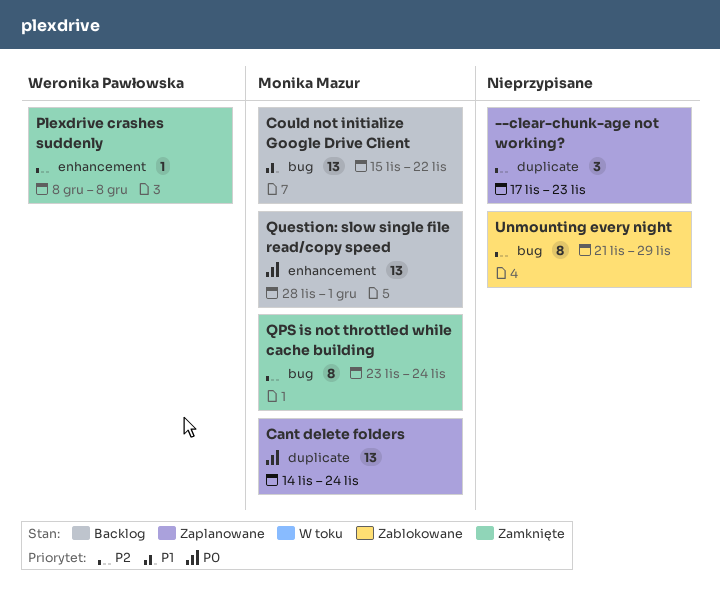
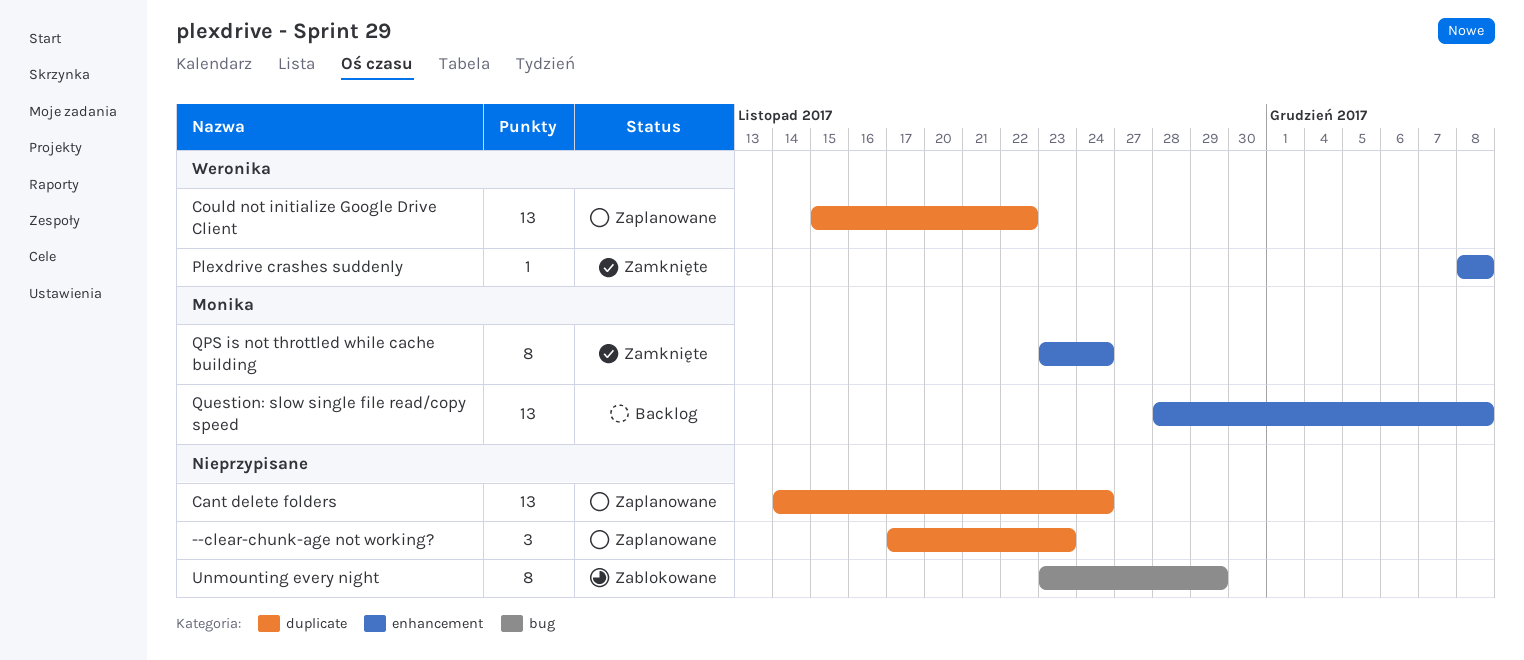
Cant delete folders, owner: Monika Mazur -> none
Could not initialize Google Drive Client, status: Backlog -> Zaplanowane
Could not initialize Google Drive Client, owner: Monika Mazur -> Weronika Pawłowska
Could not initialize Google Drive Client, label: bug -> duplicate
QPS is not throttled while cache building, label: bug -> enhancement
Question: slow single file read/copy speed, due: Dec 1 -> Dec 8
Unmounting every night, start: Nov 21 -> Nov 23

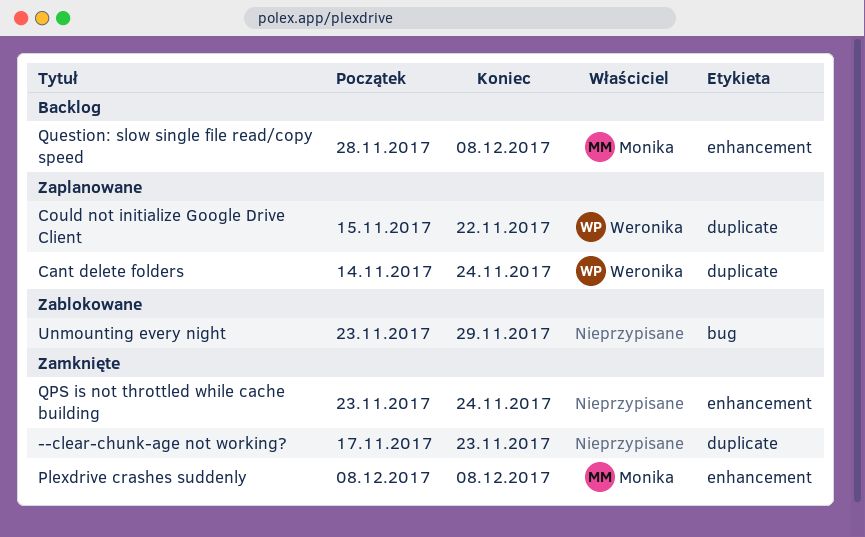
--clear-chunk-age not working?, status: Zaplanowane -> Zamknięte
Cant delete folders, owner: none -> Weronika
Plexdrive crashes suddenly, owner: Weronika -> Monika
QPS is not throttled while cache building, owner: Monika -> none

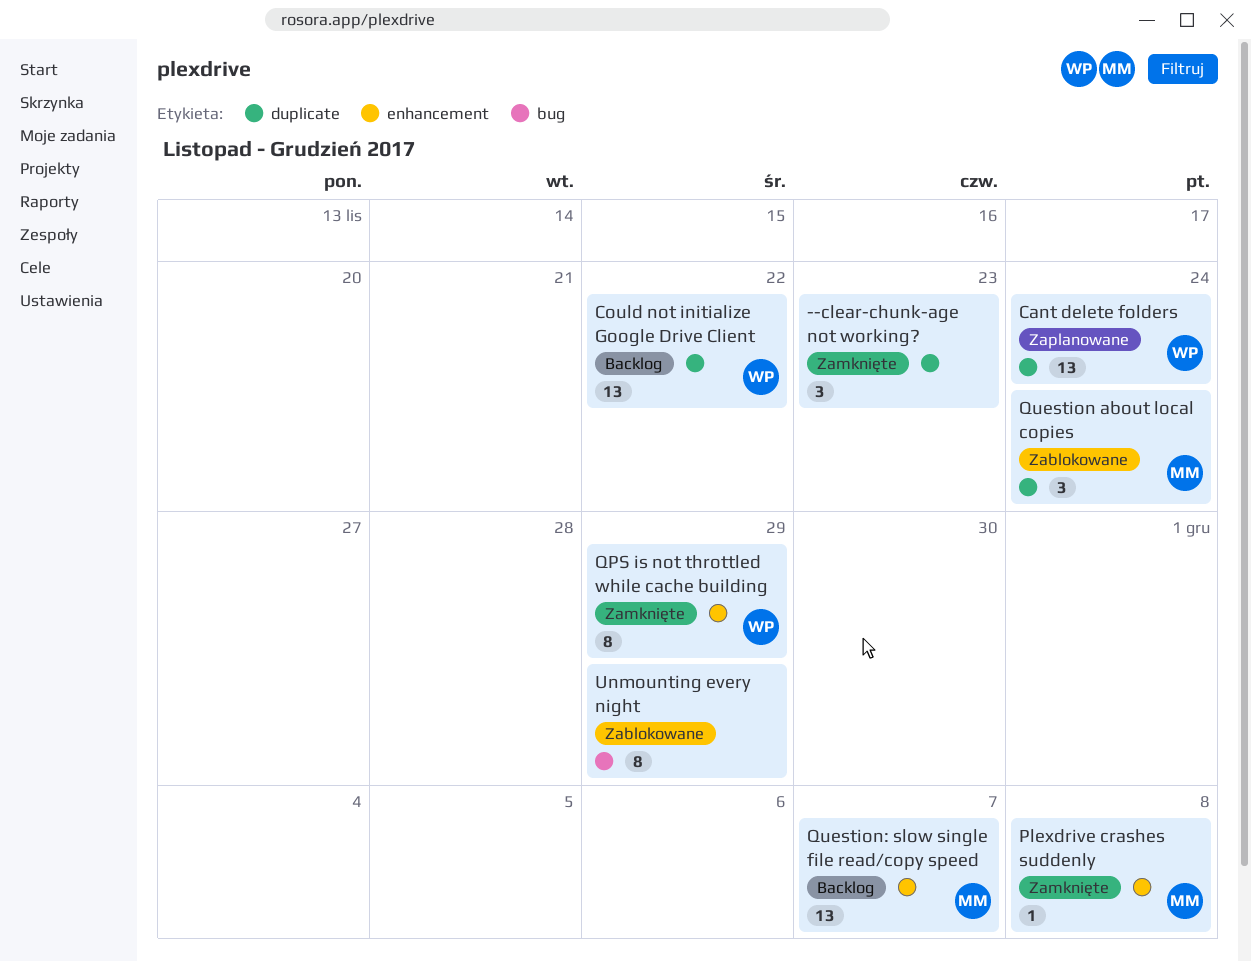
Could not initialize Google Drive Client, status: Zaplanowane -> Backlog
QPS is not throttled while cache building, owner: none -> Weronika
QPS is not throttled while cache building, due: Nov 24 -> Nov 29
Question about local copies: none -> present
Question: slow single file read/copy speed, due: Dec 8 -> Dec 7

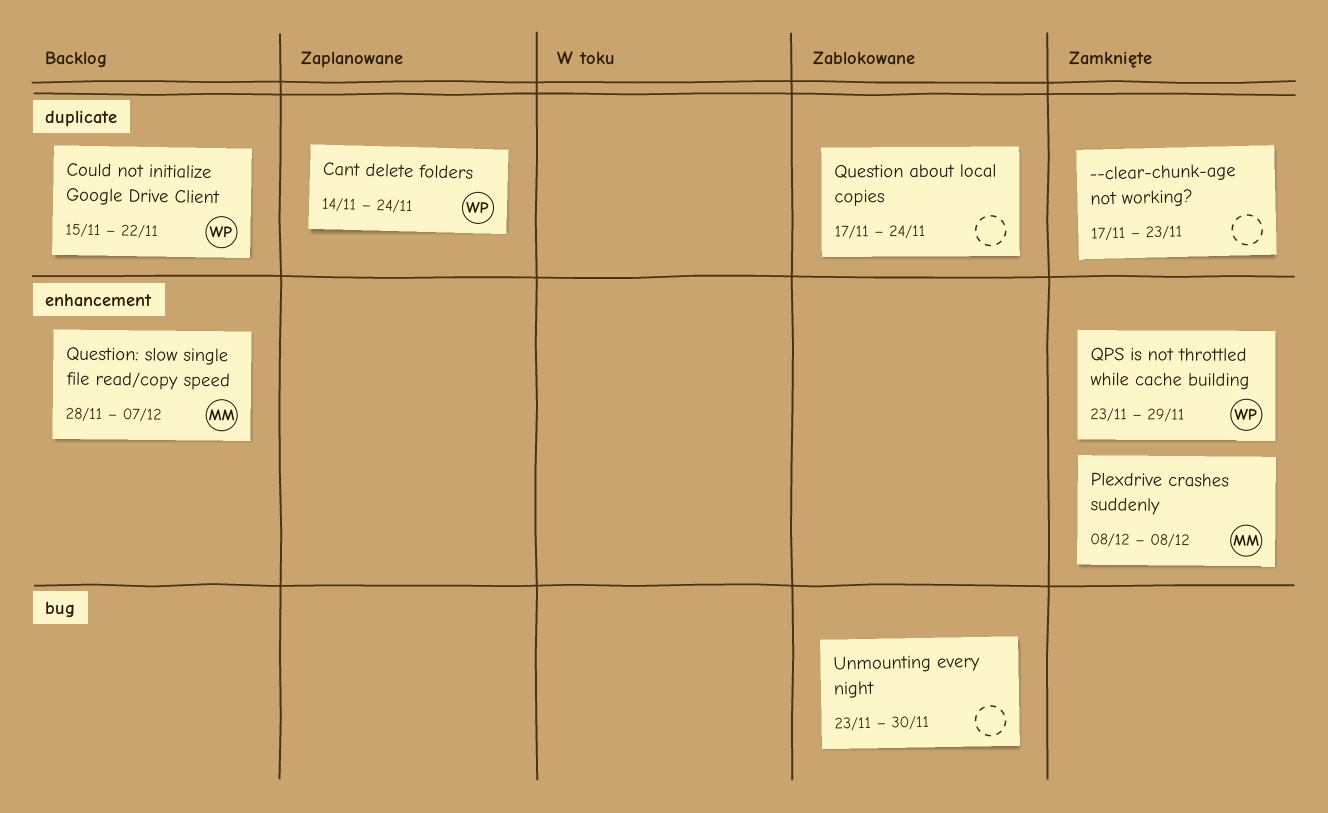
Question about local copies, owner: MM -> none
Unmounting every night, due: Nov 29 -> Nov 30

